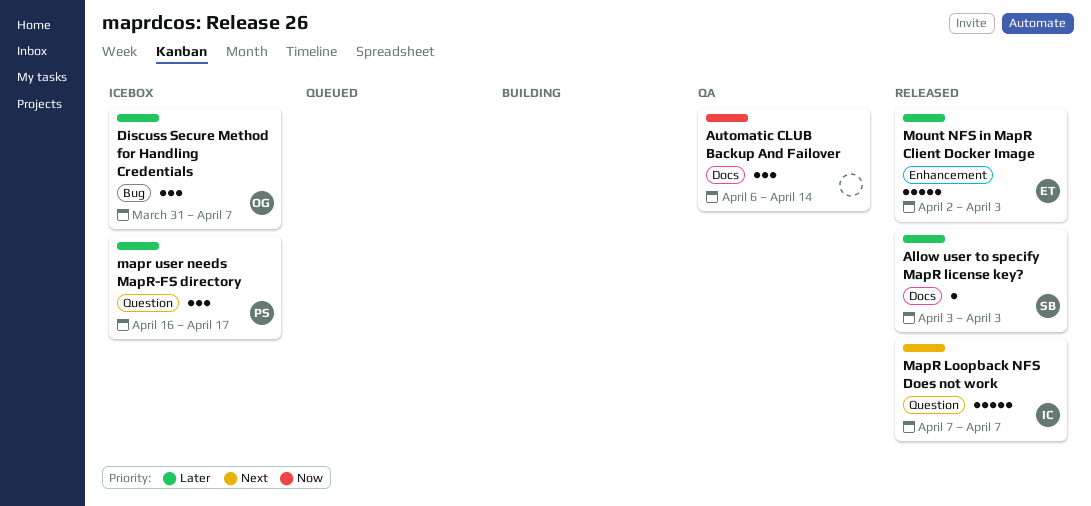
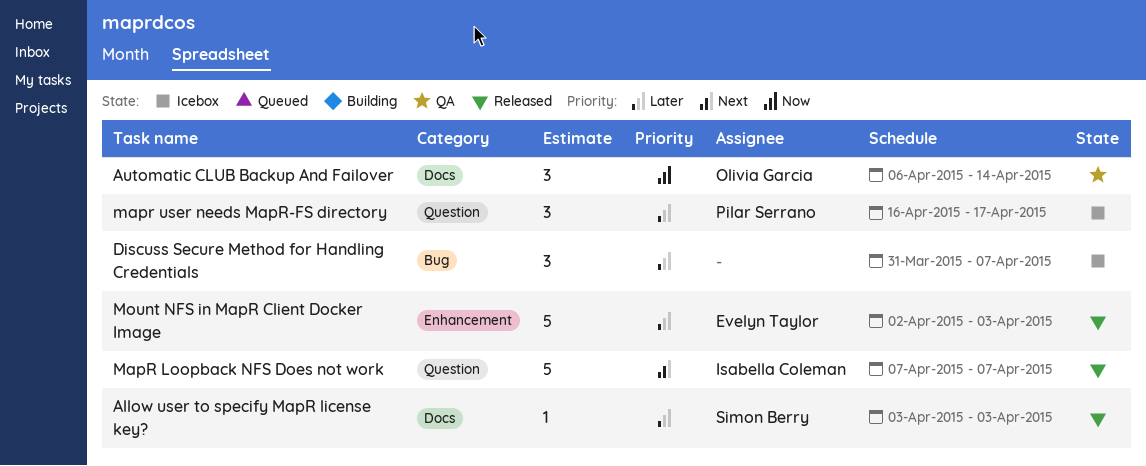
Automatic CLUB Backup And Failover, owner: none -> Olivia Garcia
Discuss Secure Method for Handling Credentials, owner: Olivia Garcia -> none

